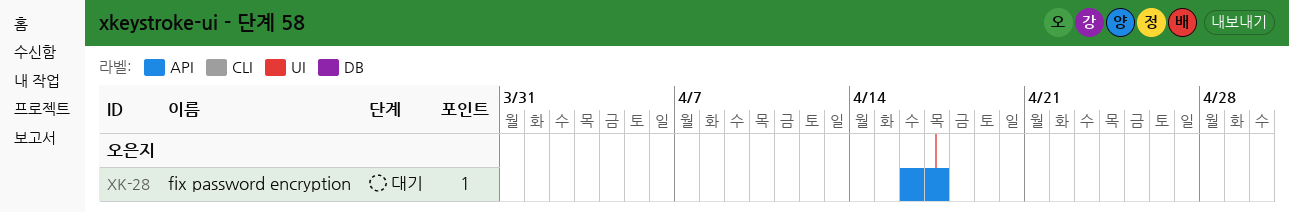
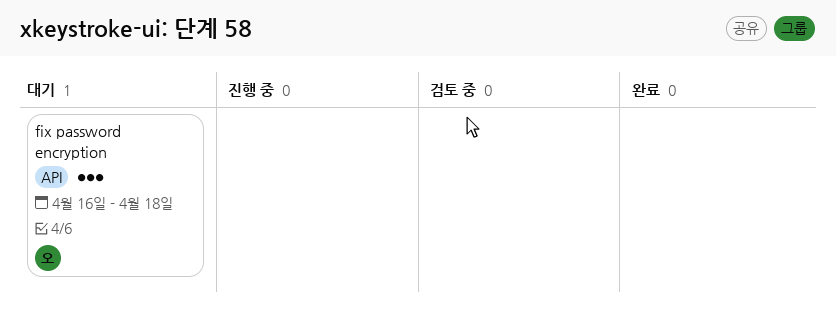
fix password encryption, estimate: 1 -> 3
fix password encryption, due: Apr 17 -> Apr 18

